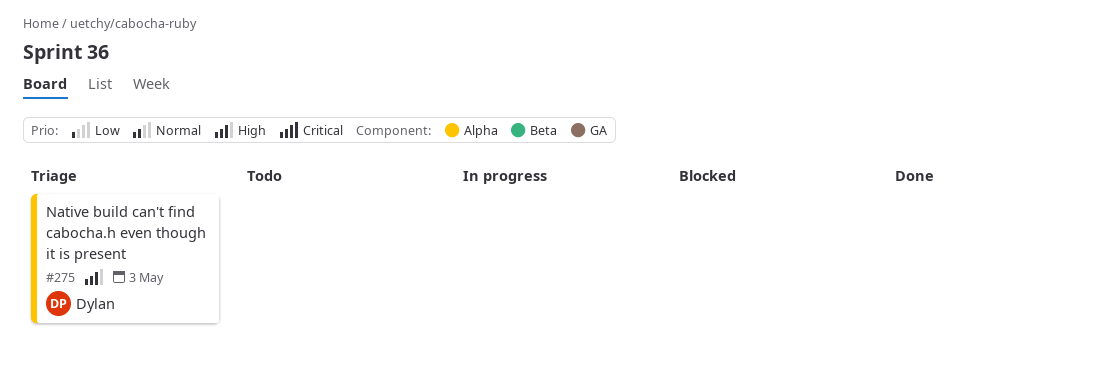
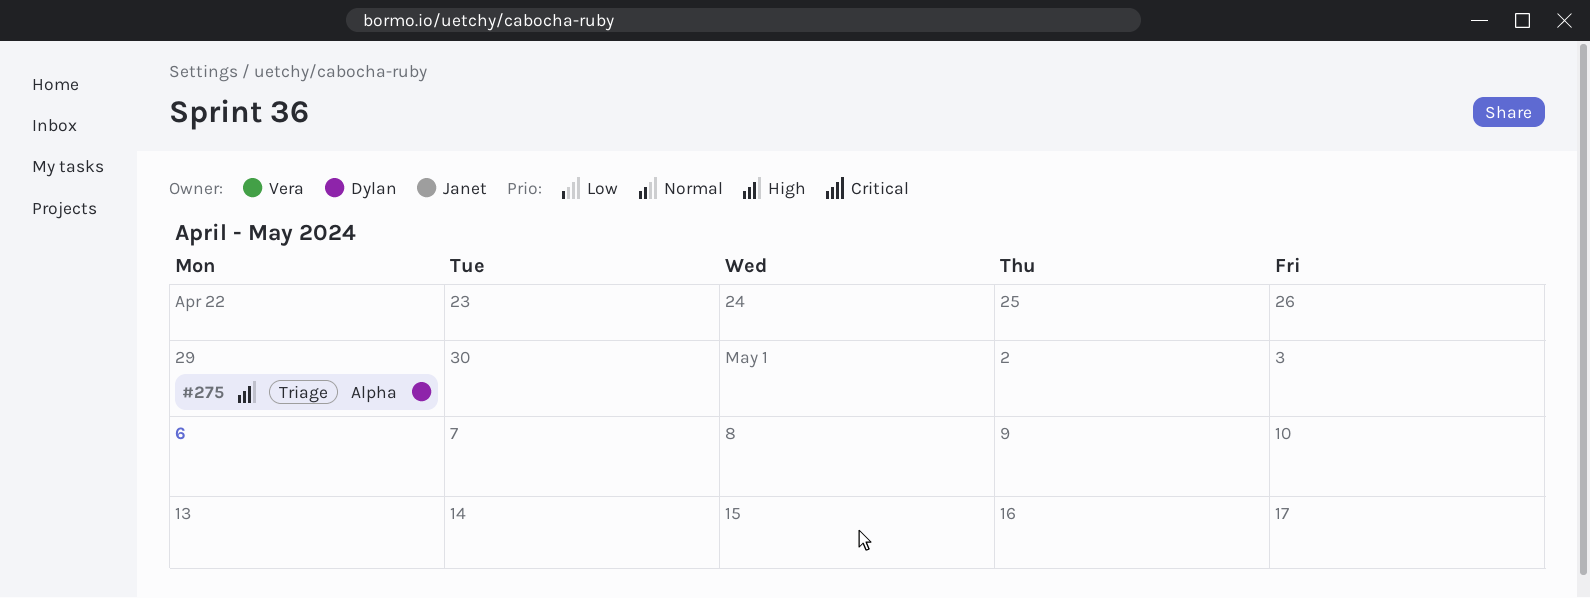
#275, due: May 3 -> Apr 29

